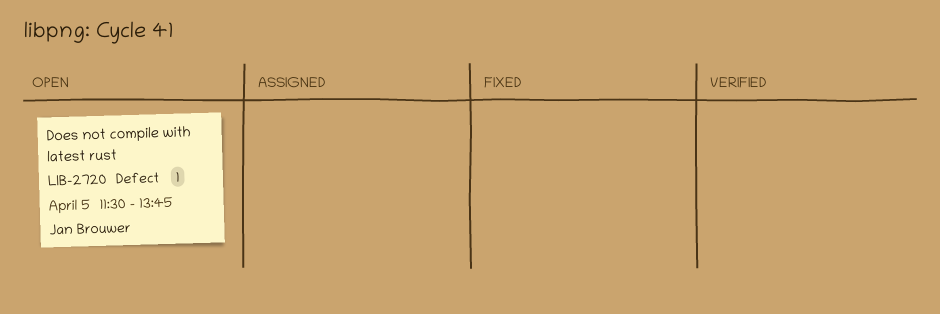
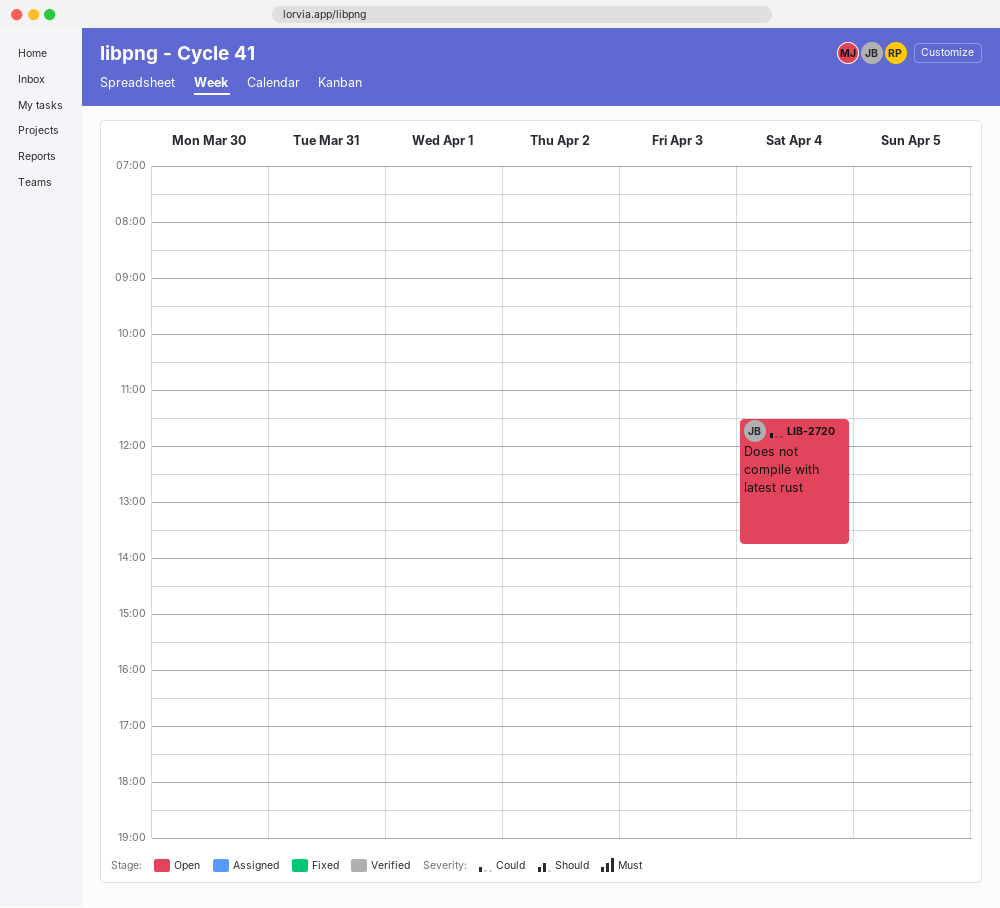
LIB-2720, day: Apr 5 -> Apr 4

